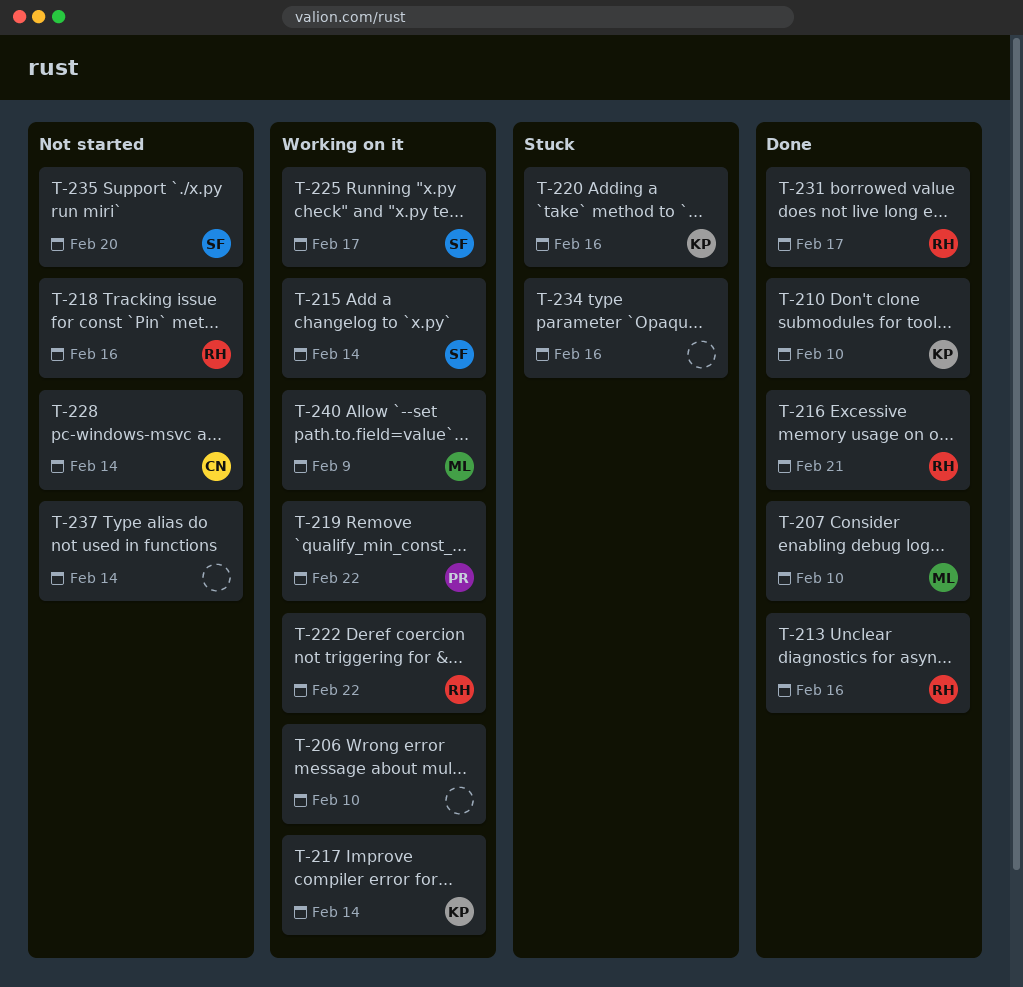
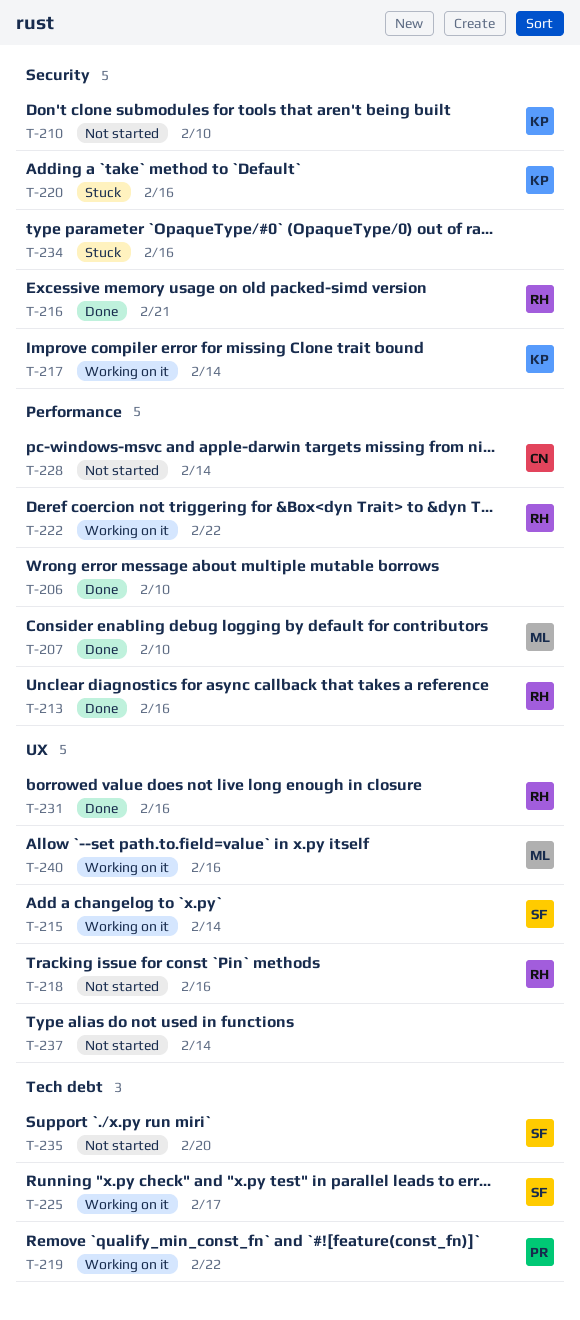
T-206, status: Working on it -> Done
T-210, status: Done -> Not started
T-231, due: Feb 17 -> Feb 16
T-240, due: Feb 9 -> Feb 16

